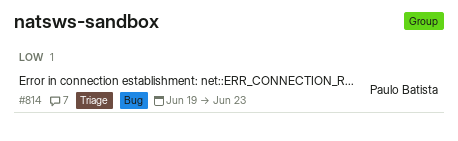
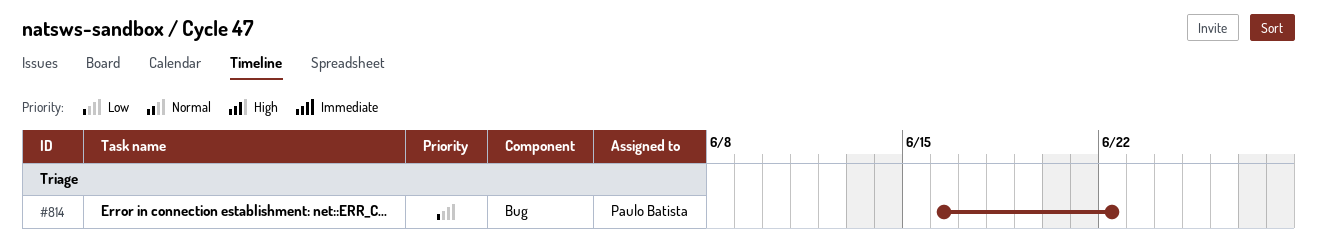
#814, start: Jun 19 -> Jun 16
#814, due: Jun 23 -> Jun 22

